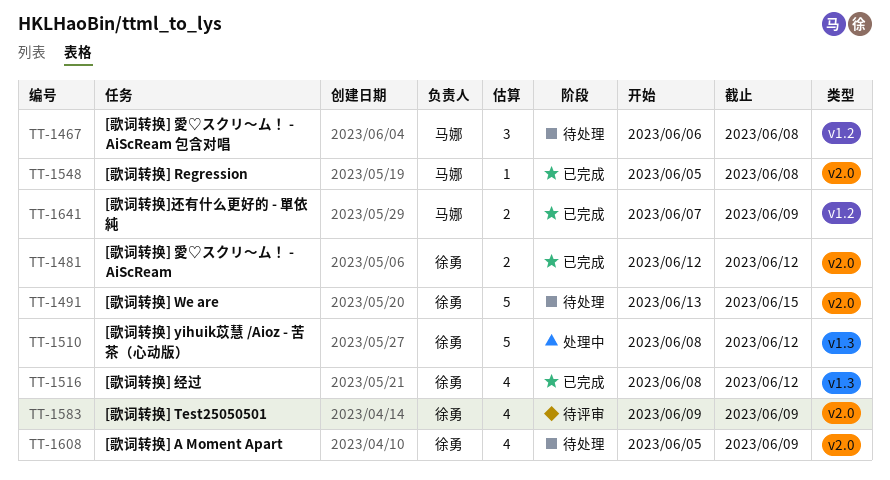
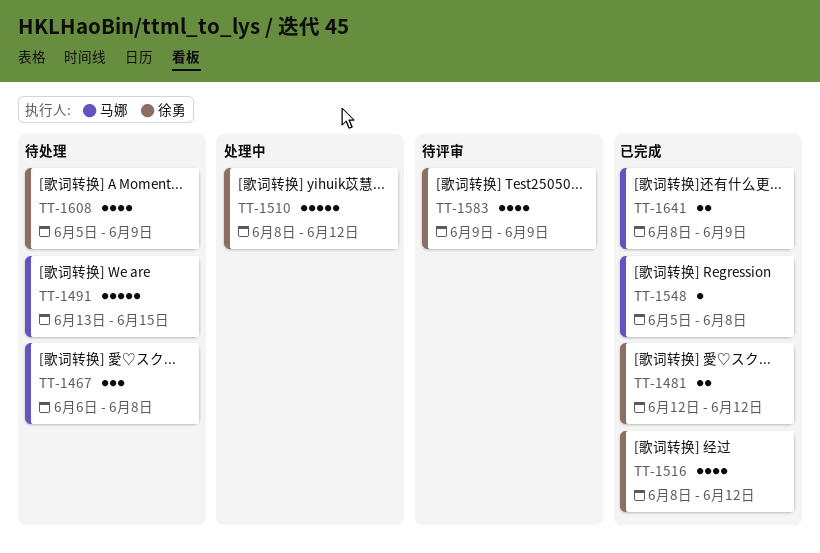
TT-1491, owner: 徐勇 -> 马娜
TT-1641, start: Jun 7 -> Jun 8

